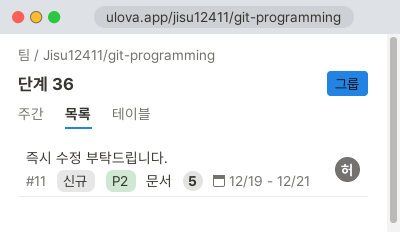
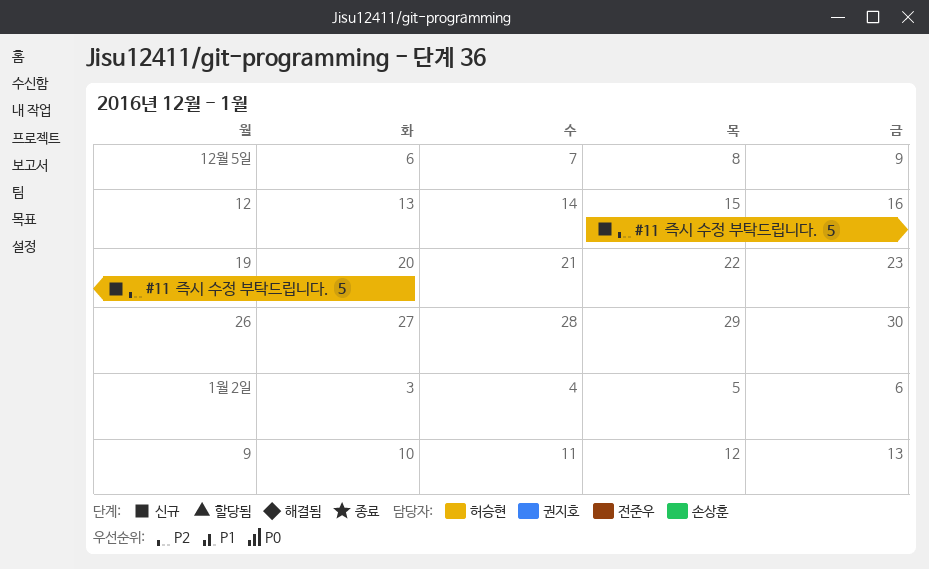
#11, start: Dec 19 -> Dec 15
#11, due: Dec 21 -> Dec 20

